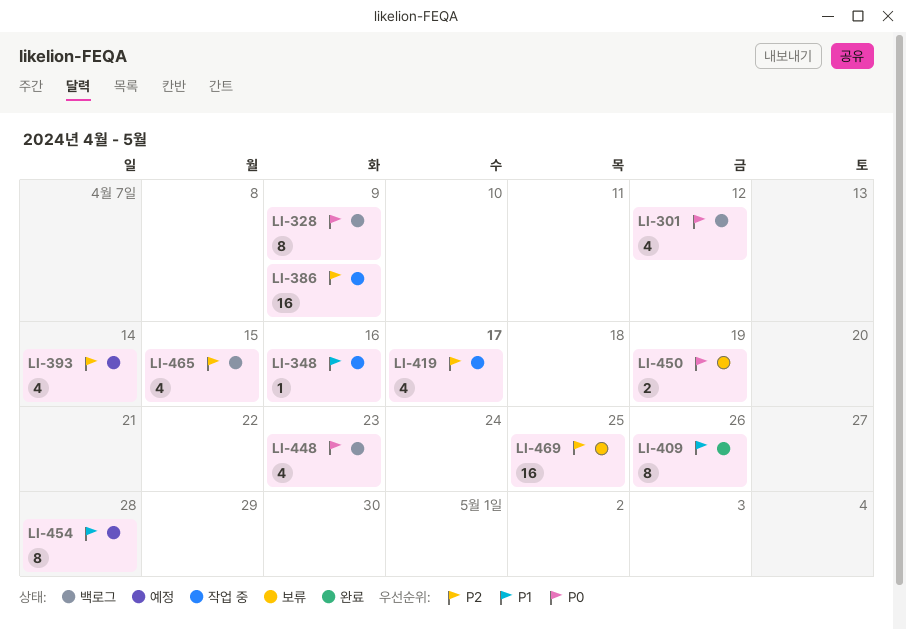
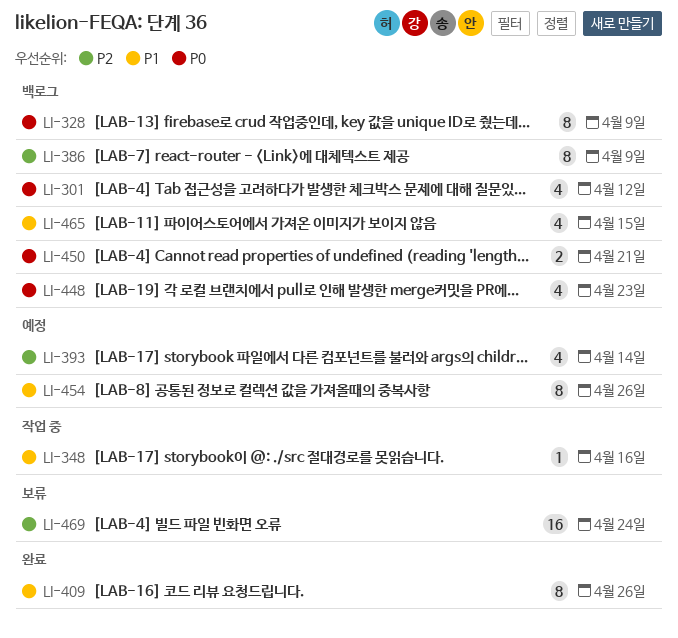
LI-386, status: 작업 중 -> 백로그
LI-386, estimate: 16 -> 8
LI-419: present -> none
LI-450, status: 보류 -> 백로그
LI-450, due: Apr 19 -> Apr 21
LI-454, due: Apr 28 -> Apr 26
LI-465, priority: P2 -> P1
LI-469, due: Apr 25 -> Apr 24

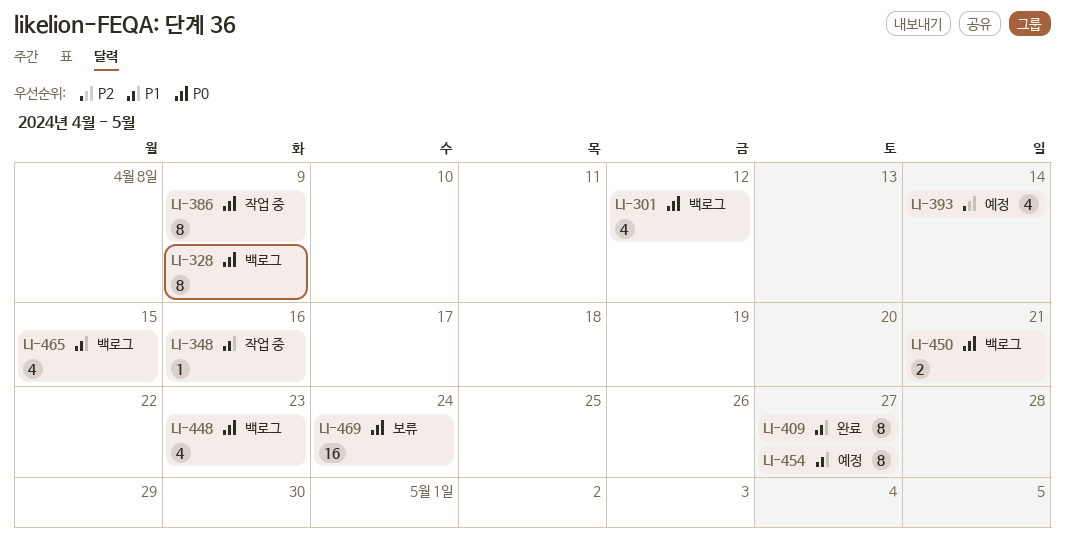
LI-386, status: 백로그 -> 작업 중
LI-386, priority: P2 -> P0
LI-409, due: Apr 26 -> Apr 27
LI-454, due: Apr 26 -> Apr 27
LI-469, priority: P2 -> P0

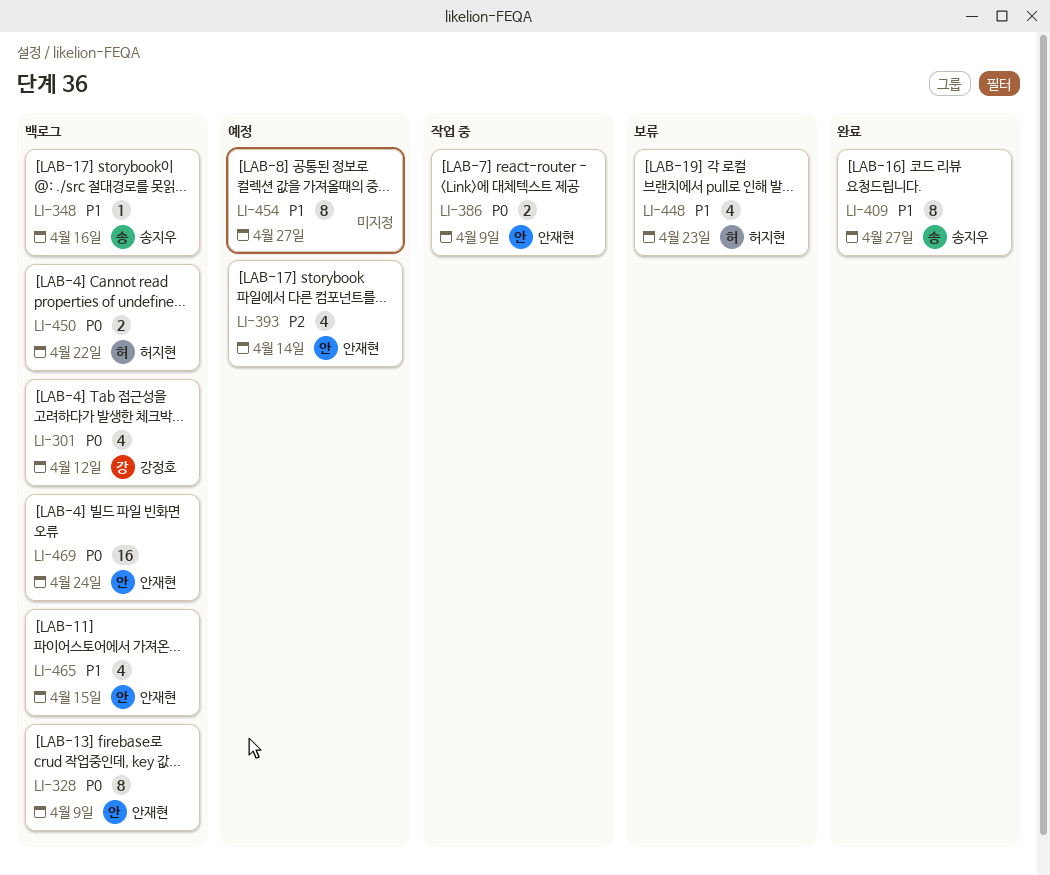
LI-348, status: 작업 중 -> 백로그
LI-386, estimate: 8 -> 2
LI-448, status: 백로그 -> 보류
LI-448, priority: P0 -> P1
LI-450, due: Apr 21 -> Apr 22
LI-469, status: 보류 -> 백로그

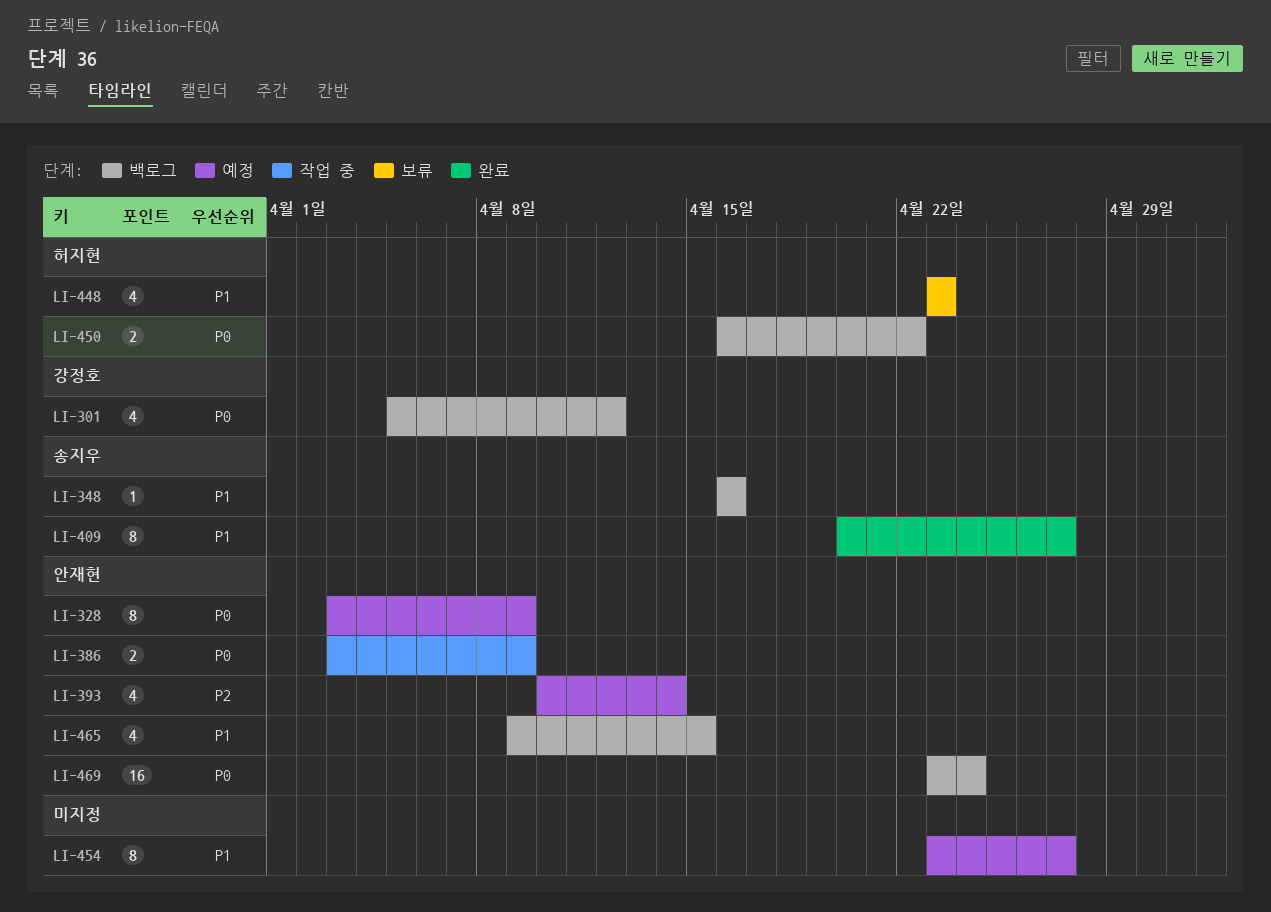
LI-328, status: 백로그 -> 예정

